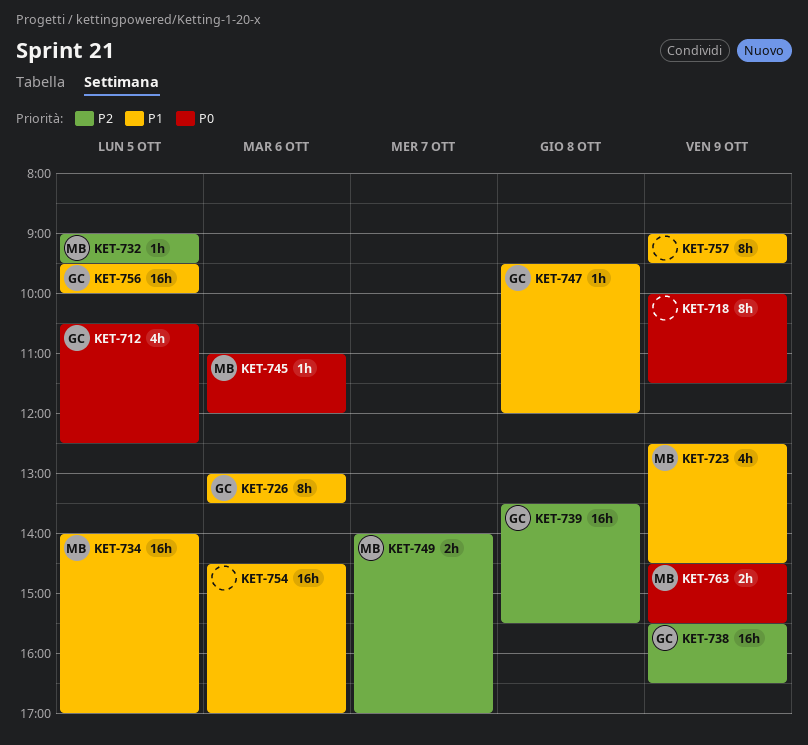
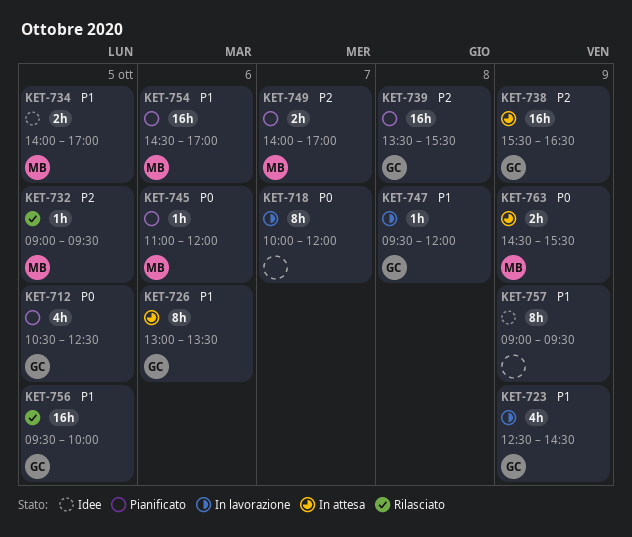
KET-718, day: Oct 9 -> Oct 7
KET-718, ends: 11:30 -> 12:00
KET-723, owner: MB -> GC
KET-734, estimate: 16h -> 2h
KET-754, owner: none -> MB

